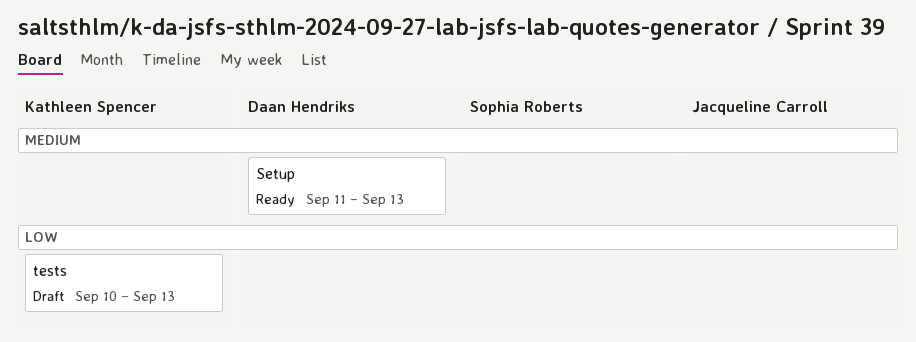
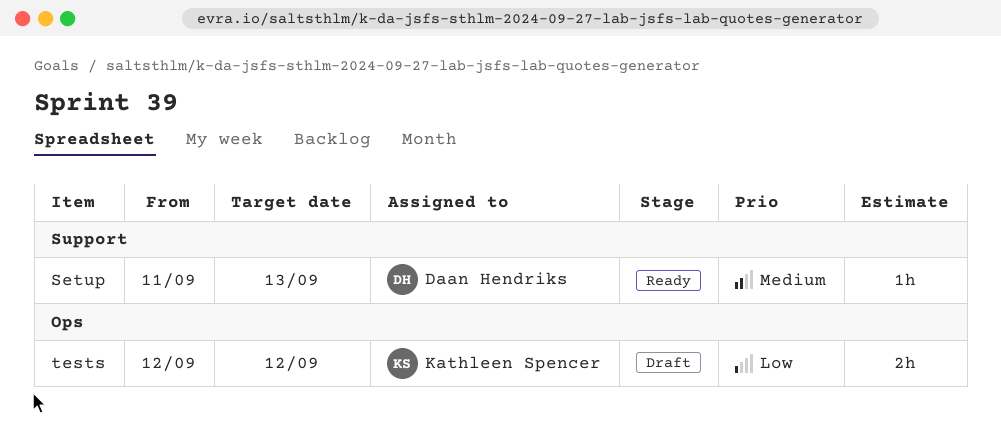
tests, start: Sep 10 -> Sep 12
tests, due: Sep 13 -> Sep 12

